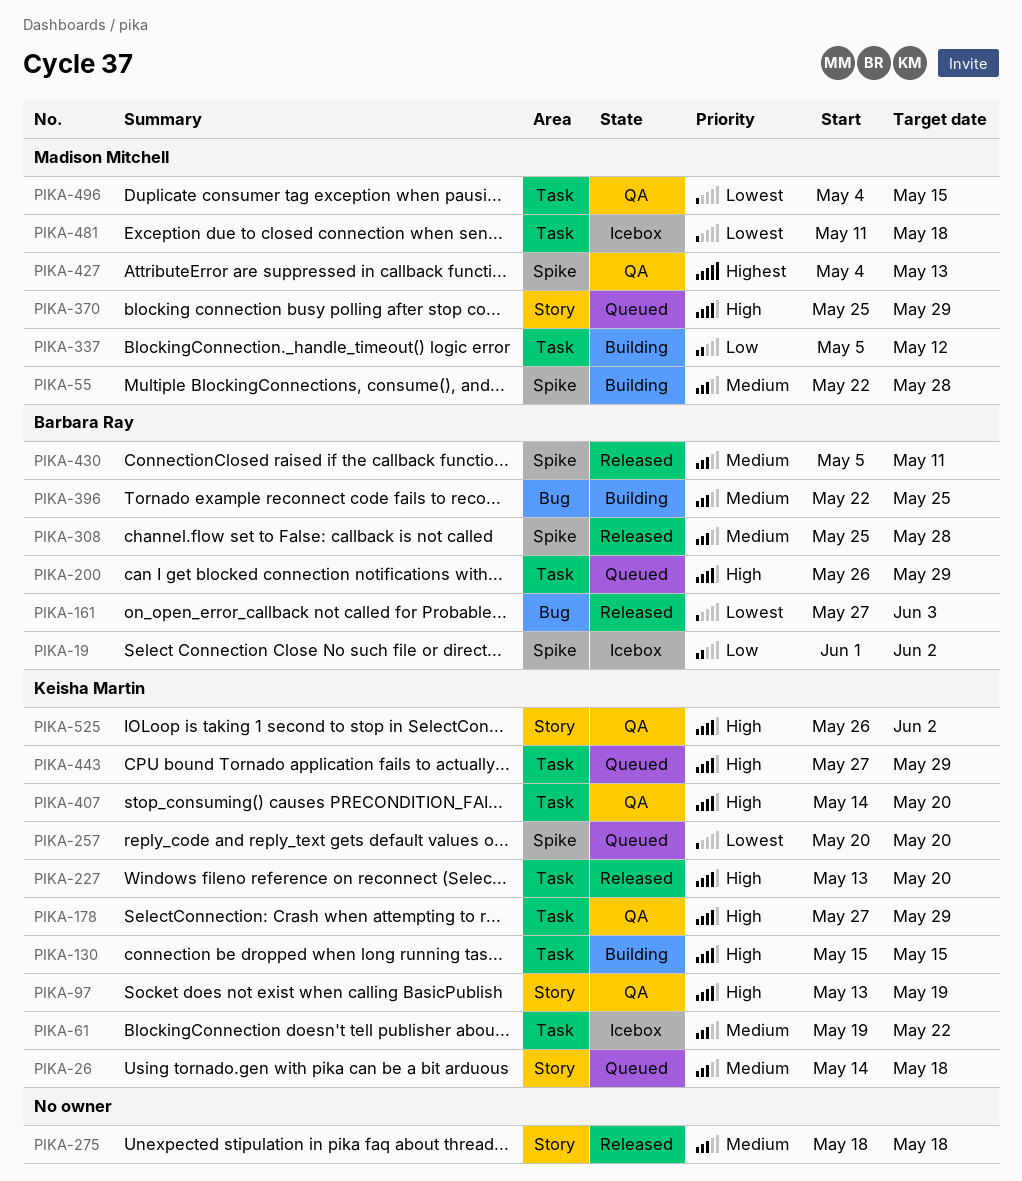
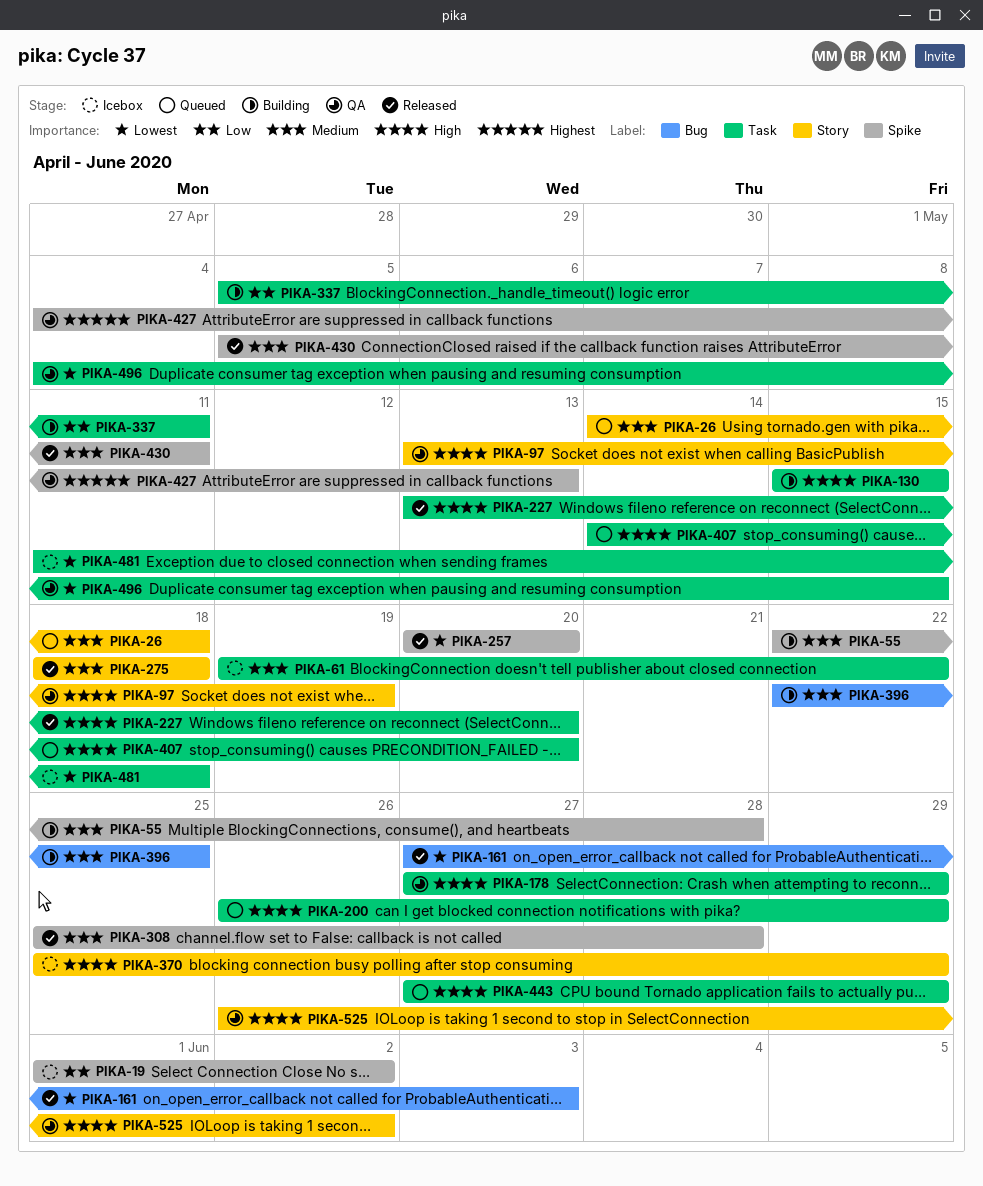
PIKA-257, status: Queued -> Released
PIKA-337, due: May 12 -> May 11
PIKA-370, status: Queued -> Icebox
PIKA-407, status: QA -> Queued

